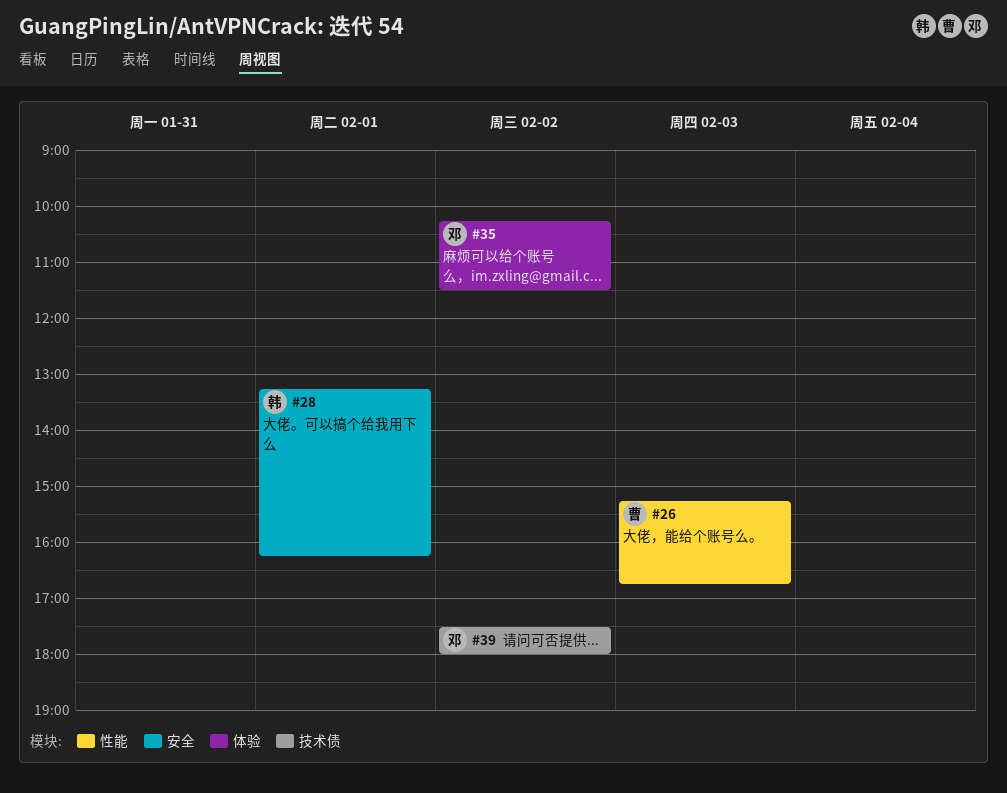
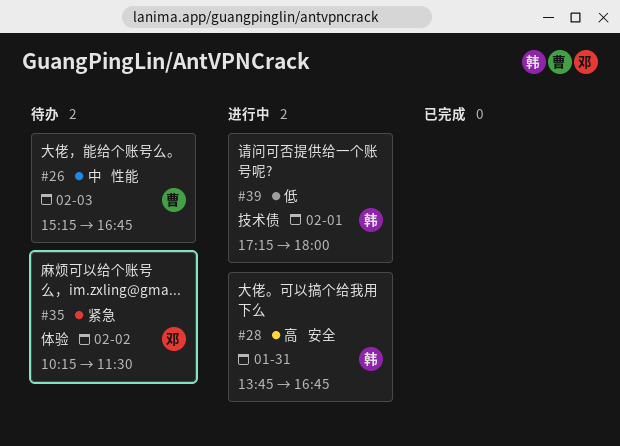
#28, day: Feb 1 -> Jan 31
#28, begins: 13:15 -> 13:45
#28, ends: 16:15 -> 16:45
#39, owner: 邓 -> 韩
#39, day: Feb 2 -> Feb 1
#39, begins: 17:30 -> 17:15

